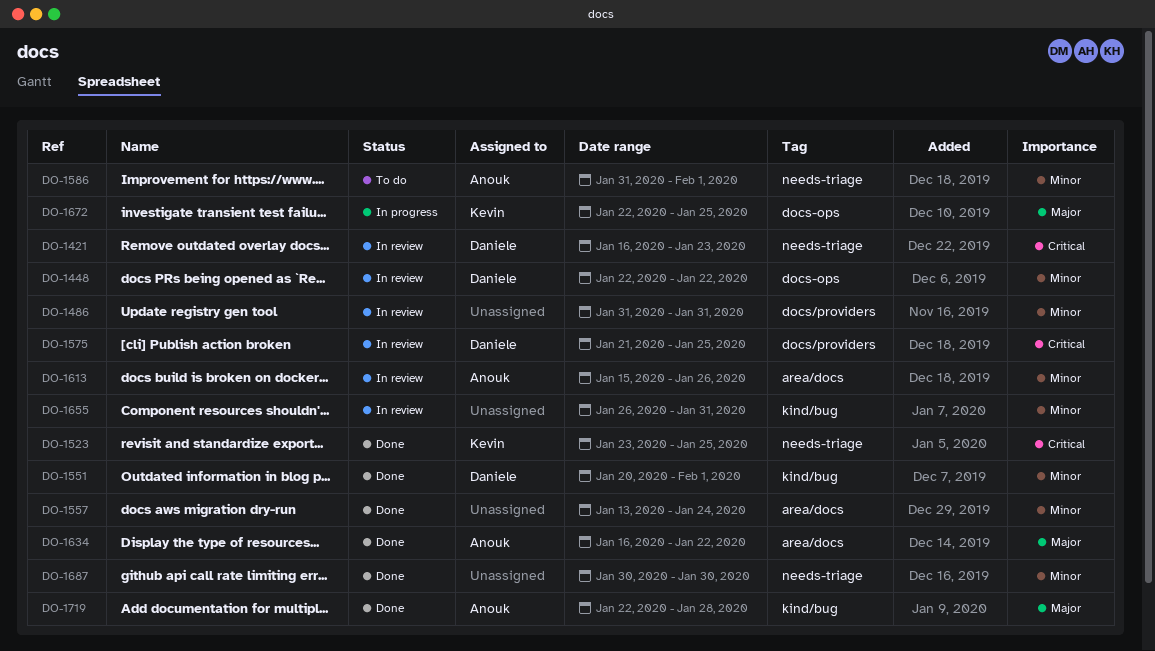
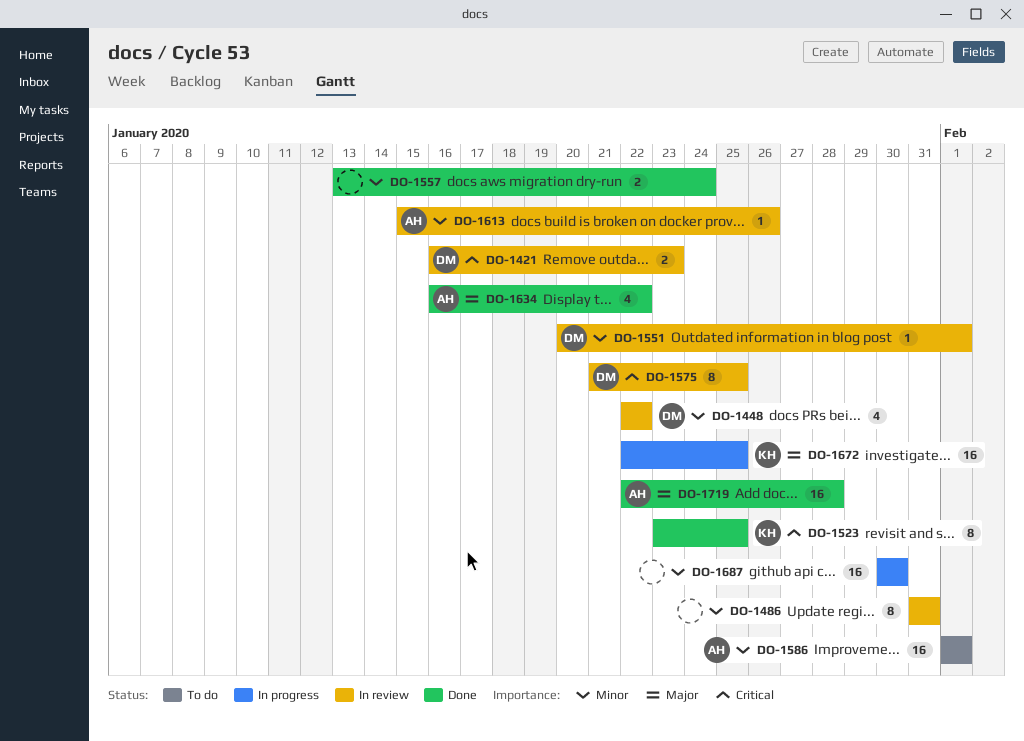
DO-1551, status: Done -> In review
DO-1586, start: Jan 31 -> Feb 1
DO-1655: present -> none
DO-1687, status: Done -> In progress

